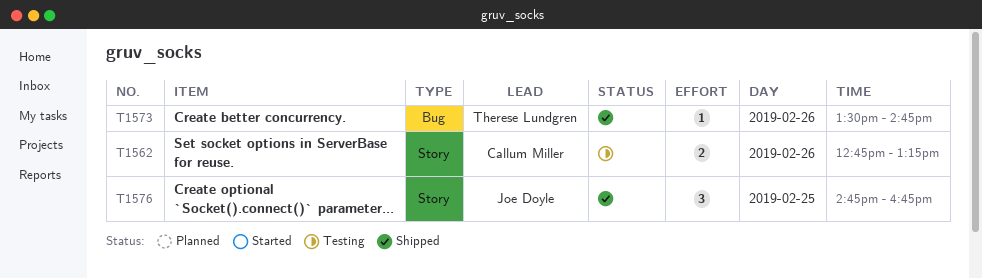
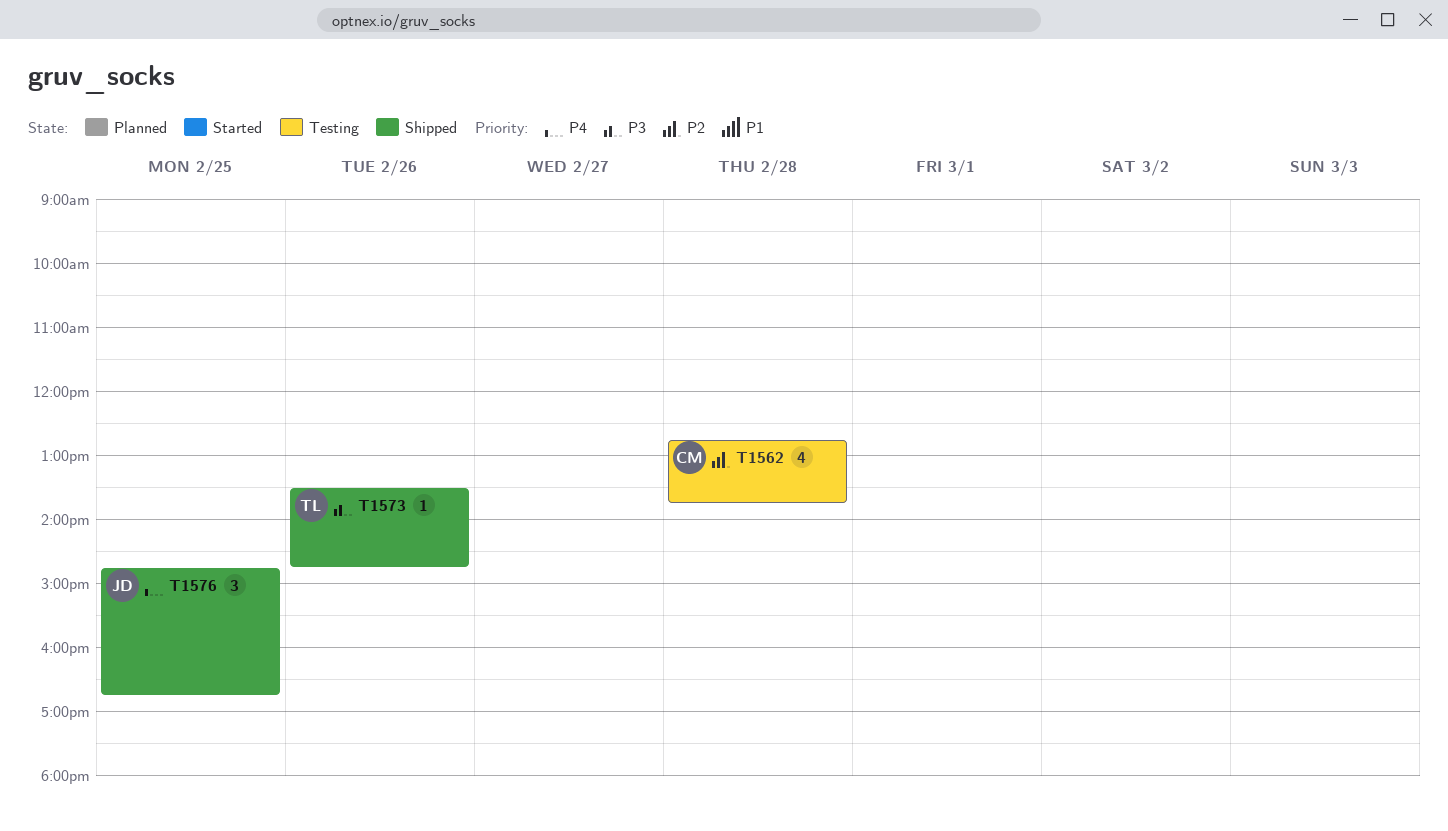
T1562, estimate: 2 -> 4
T1562, day: Feb 26 -> Feb 28
T1562, ends: 13:15 -> 13:45

